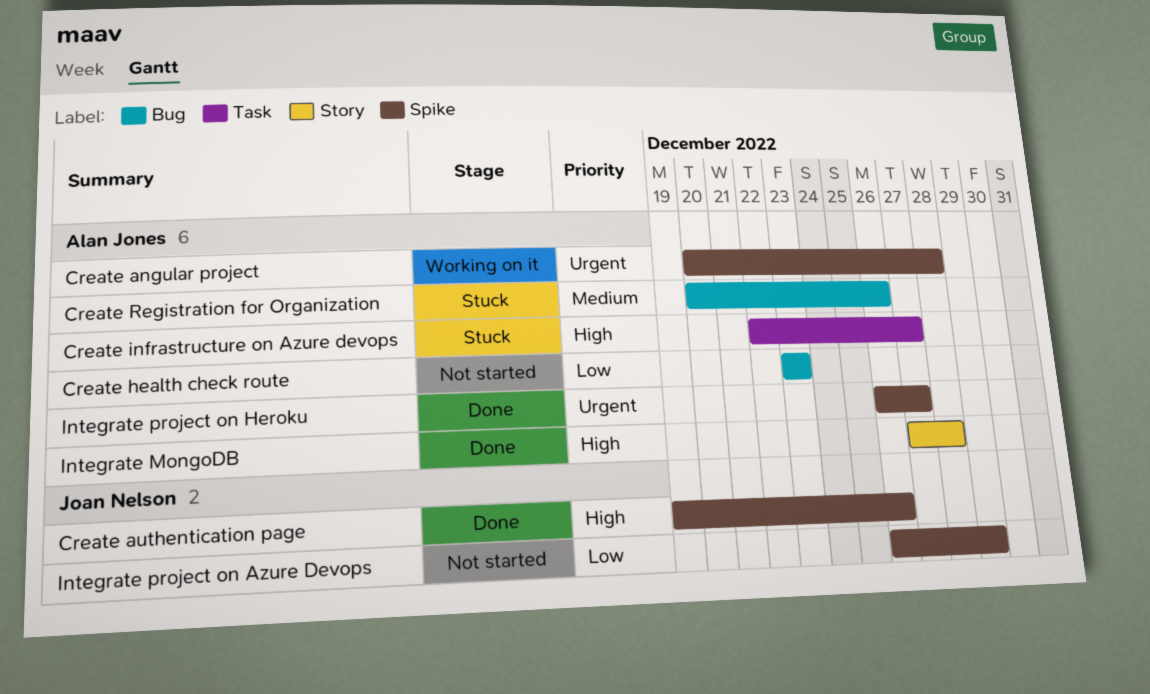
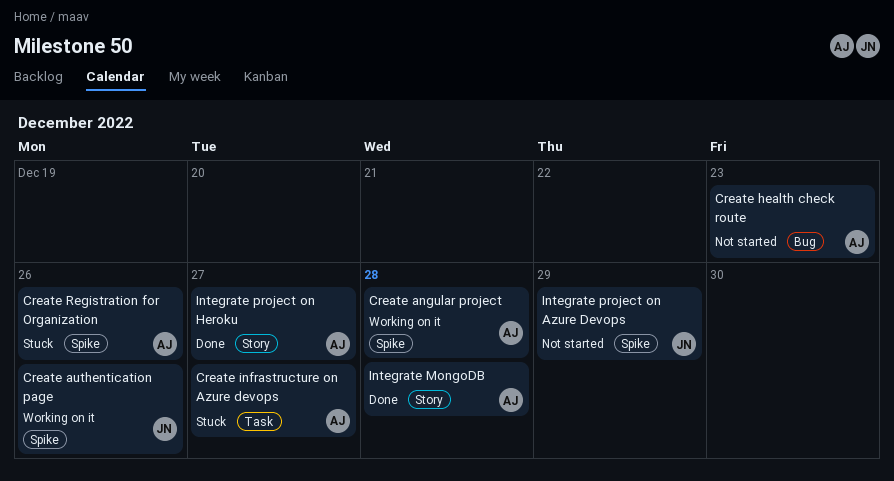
Create authentication page, status: Done -> Working on it
Create Registration for Organization, label: Bug -> Spike
Integrate project on Heroku, label: Spike -> Story

